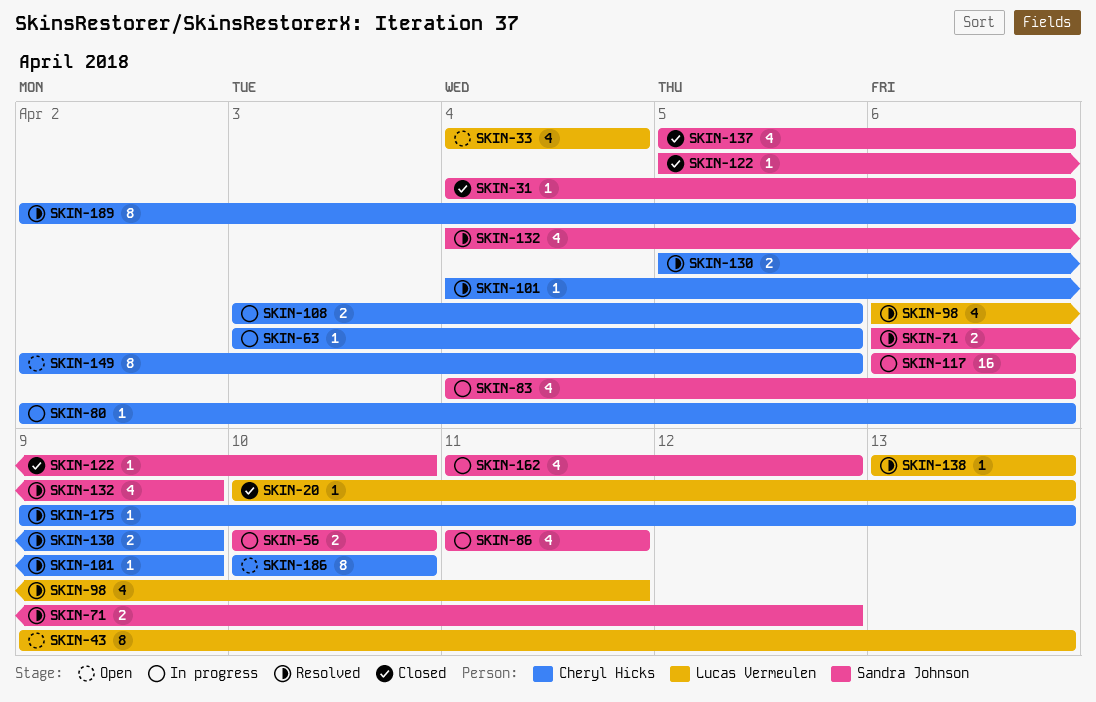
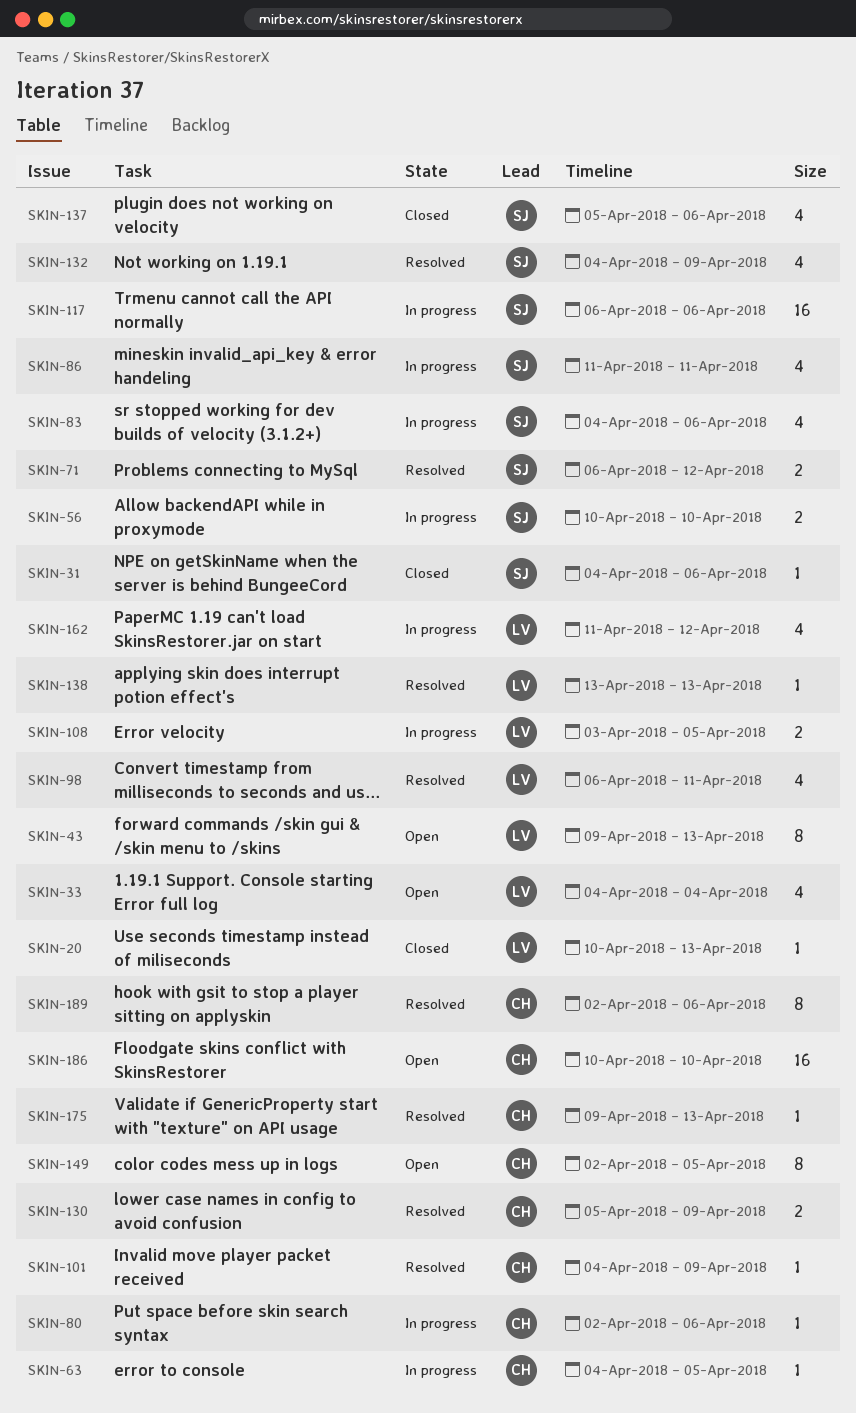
SKIN-63, start: Apr 3 -> Apr 4
SKIN-108, owner: Cheryl Hicks -> Lucas Vermeulen
SKIN-122: present -> none
SKIN-162, owner: Sandra Johnson -> Lucas Vermeulen
SKIN-186, estimate: 8 -> 16

